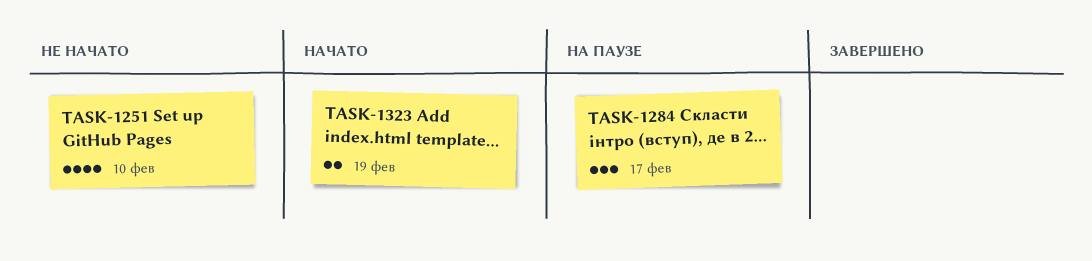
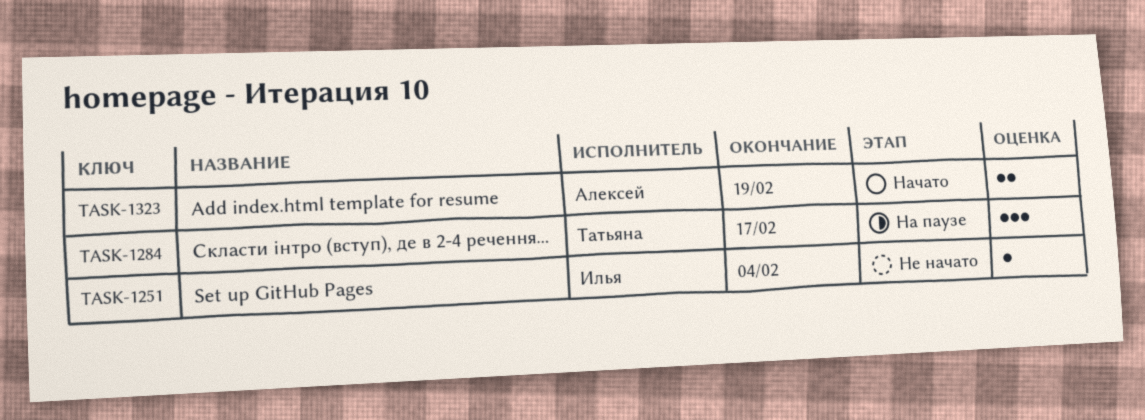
TASK-1251, estimate: 4 -> 1
TASK-1251, due: Feb 10 -> Feb 4

